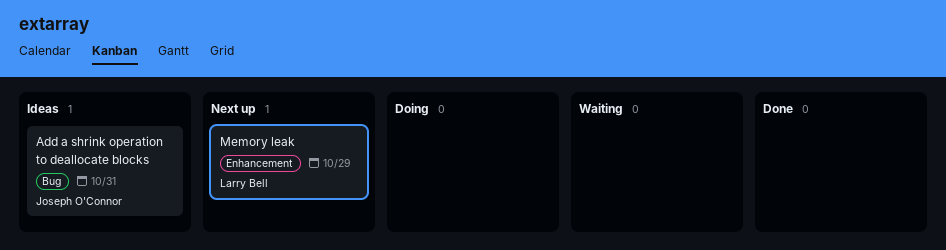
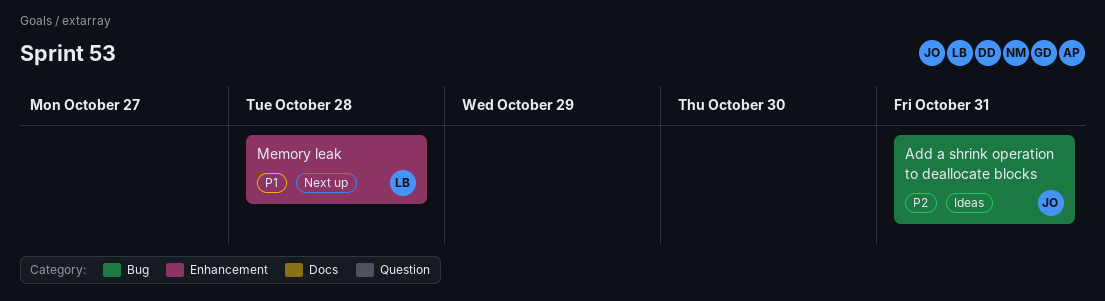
Memory leak, due: Oct 29 -> Oct 28

